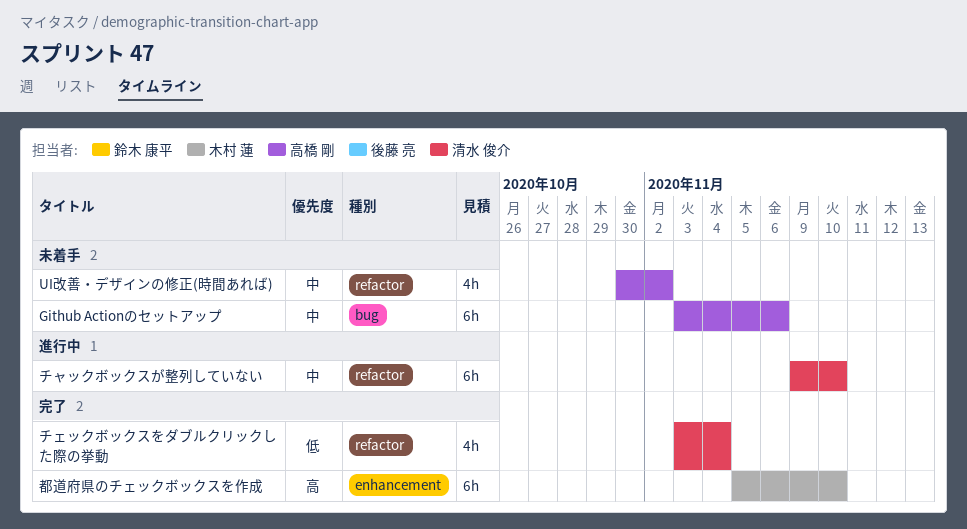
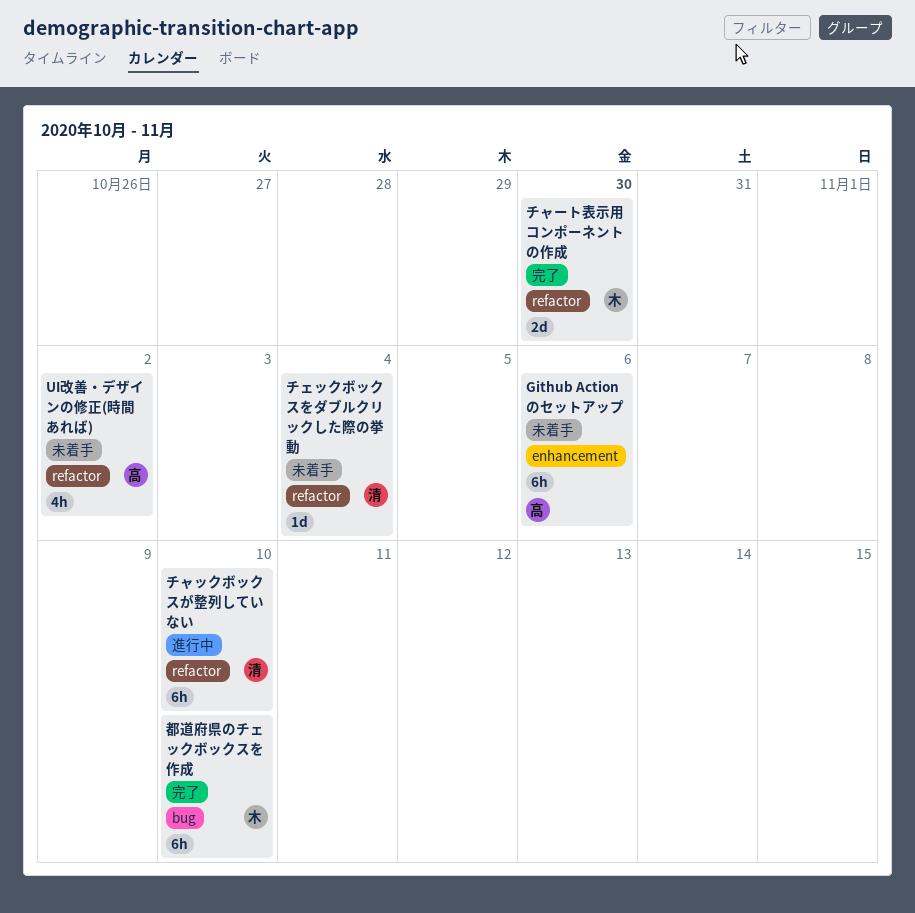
Github Actionのセットアップ, label: bug -> enhancement
チェックボックスをダブルクリックした際の挙動, status: 完了 -> 未着手
チェックボックスをダブルクリックした際の挙動, estimate: 4h -> 1d
チャート表示用コンポーネントの作成: none -> present
都道府県のチェックボックスを作成, label: enhancement -> bug

